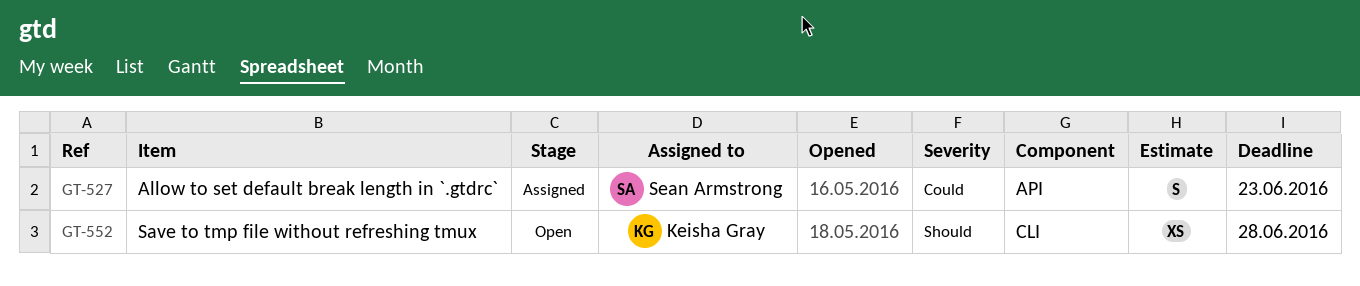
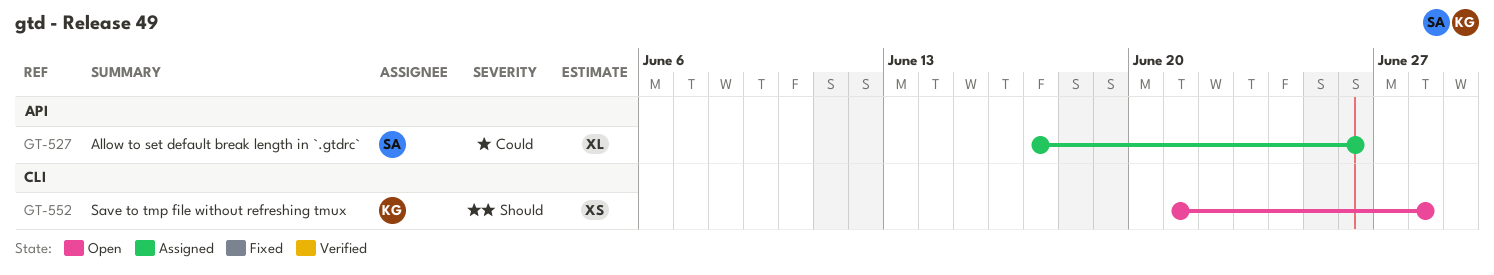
GT-527, estimate: S -> XL
GT-527, due: Jun 23 -> Jun 26

